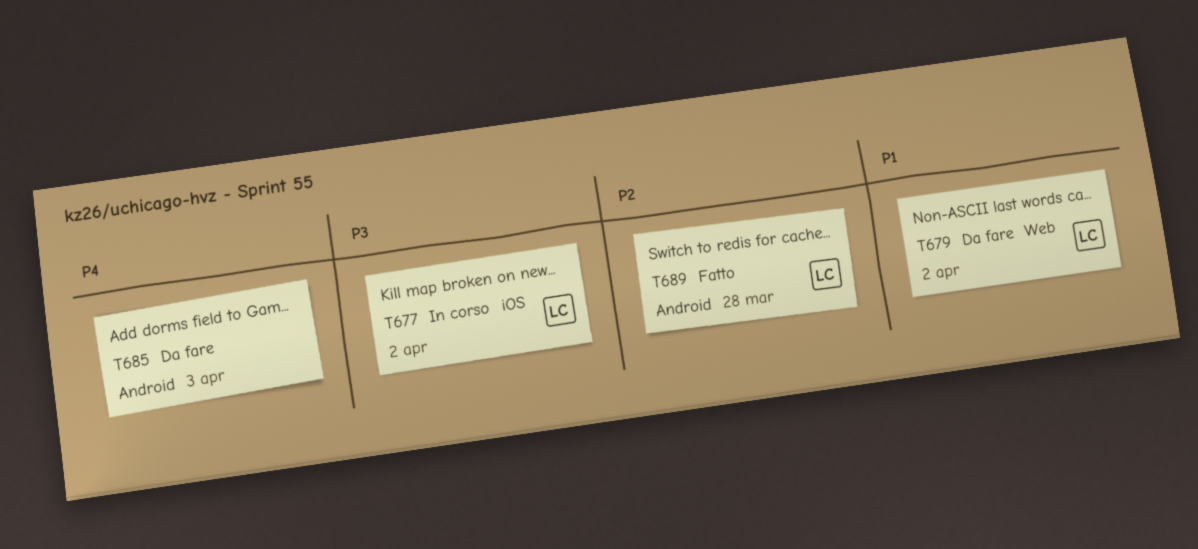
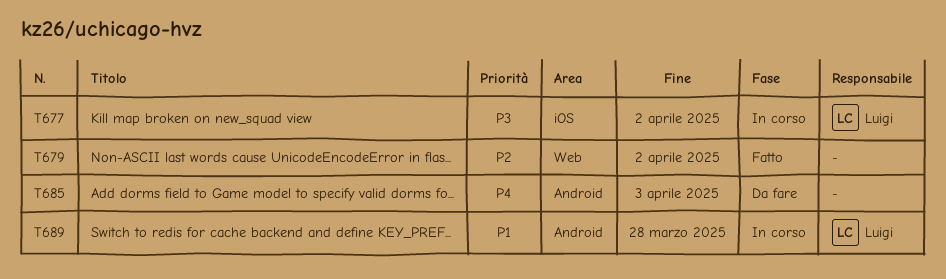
T679, status: Da fare -> Fatto
T679, owner: Luigi -> none
T679, priority: P1 -> P2
T689, status: Fatto -> In corso
T689, priority: P2 -> P1

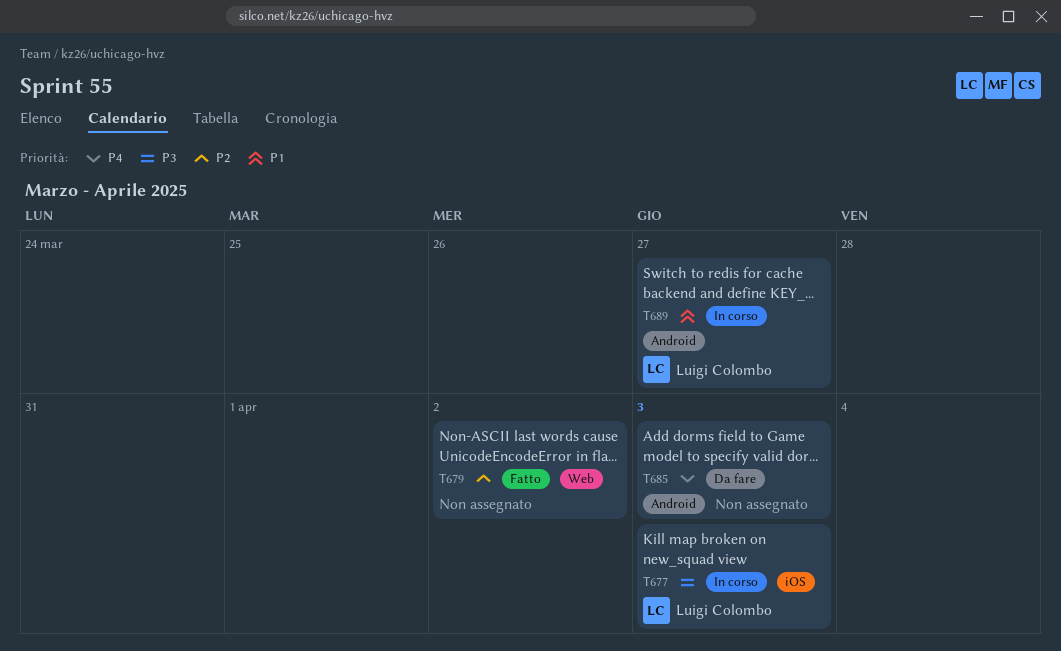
T677, due: Apr 2 -> Apr 3
T689, due: Mar 28 -> Mar 27

